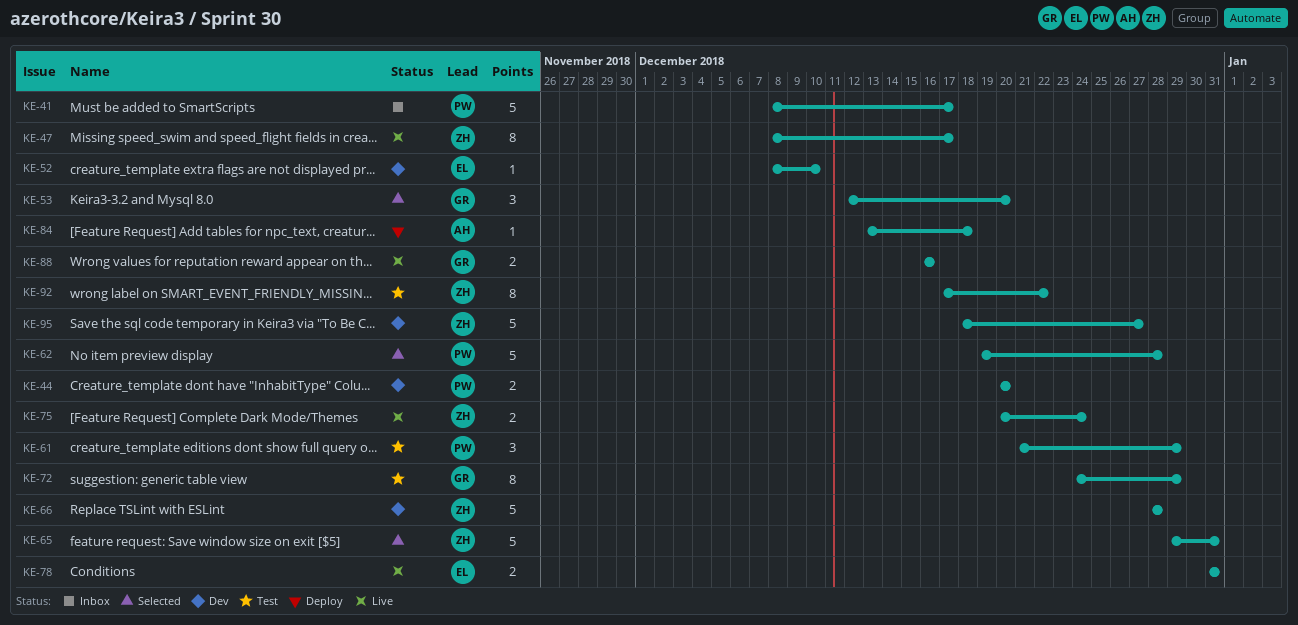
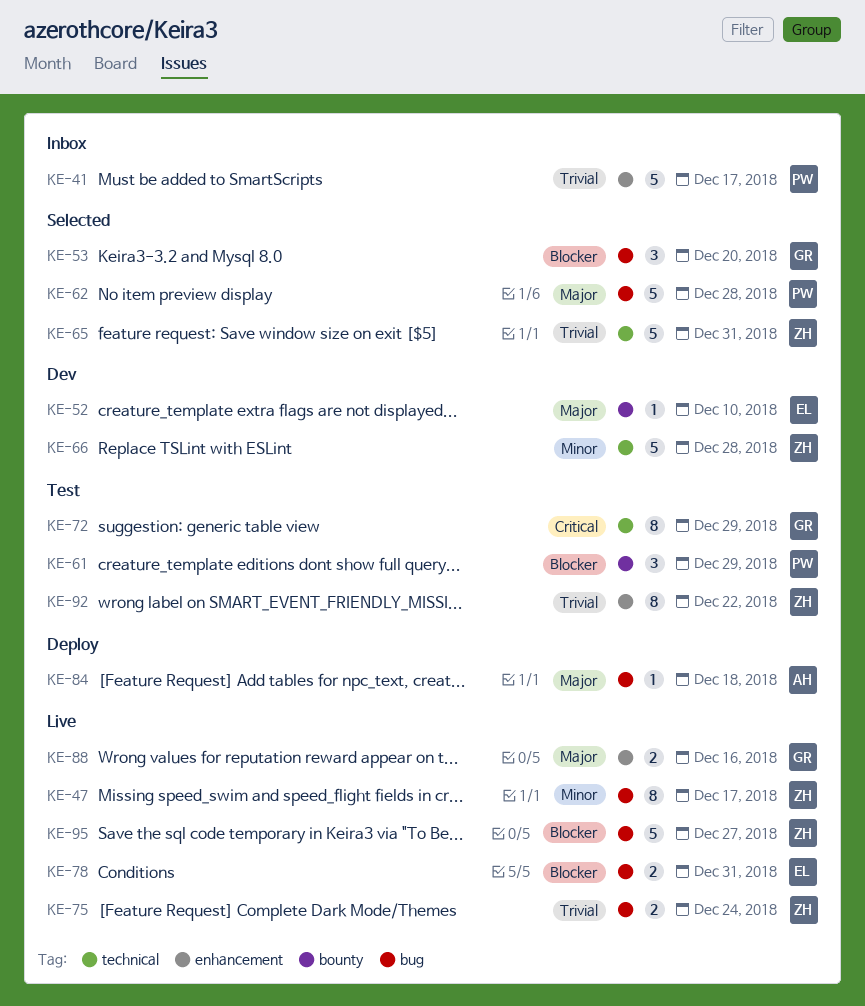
KE-44: present -> none
KE-95, status: Dev -> Live

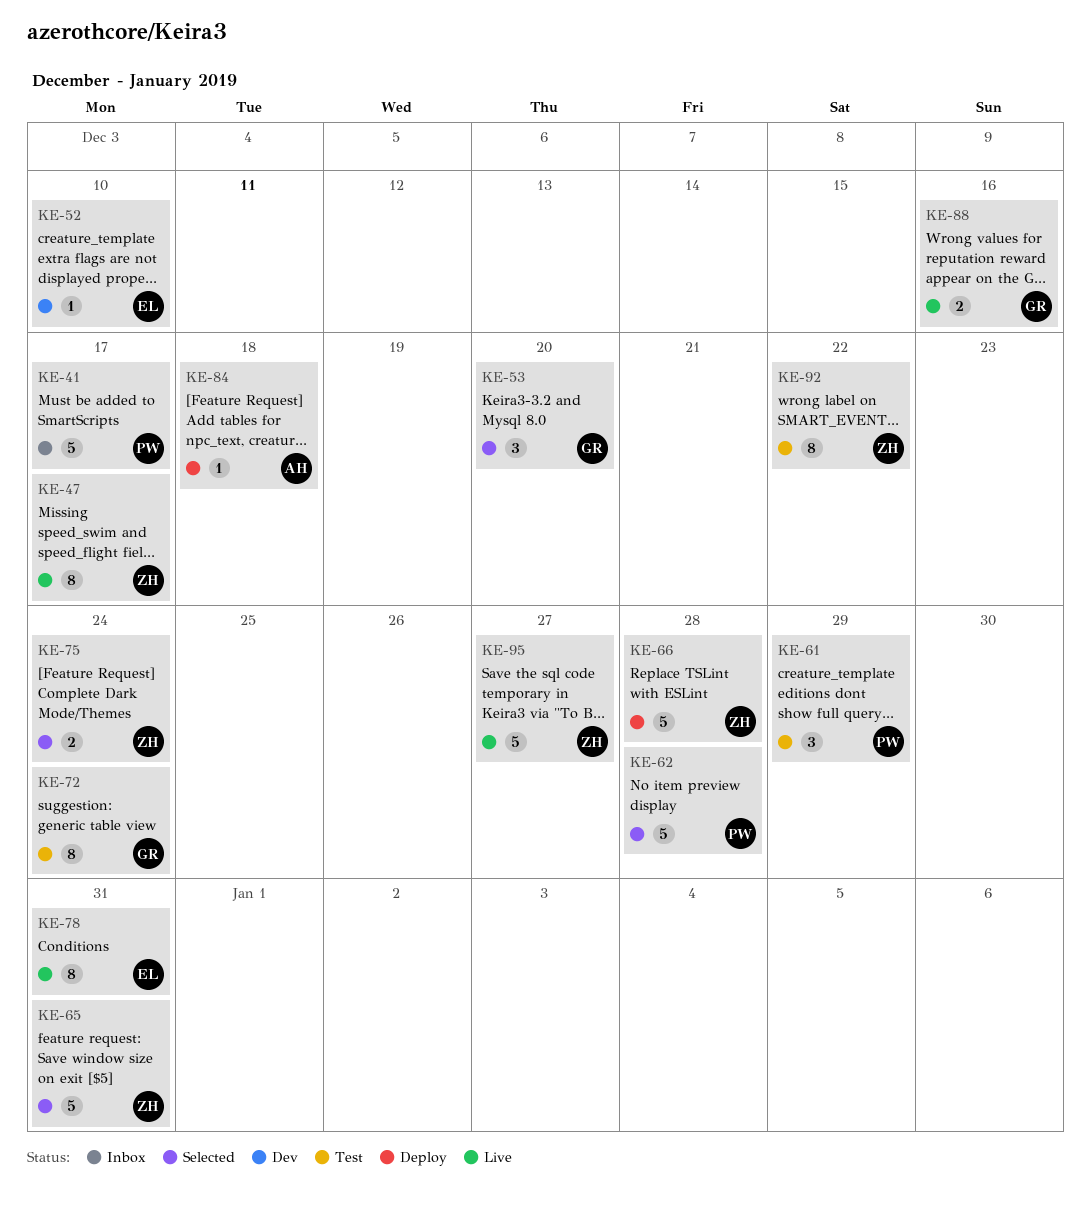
KE-66, status: Dev -> Deploy
KE-72, due: Dec 29 -> Dec 24
KE-75, status: Live -> Selected
KE-78, estimate: 2 -> 8

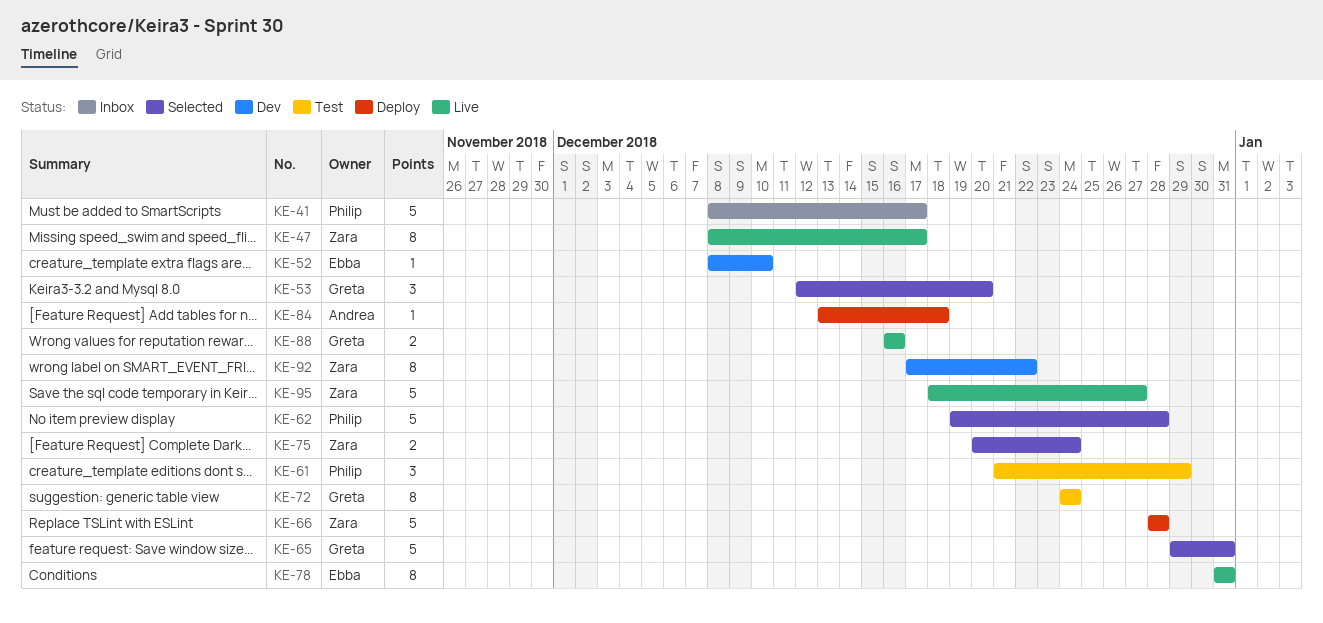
KE-65, owner: Zara -> Greta
KE-92, status: Test -> Dev

